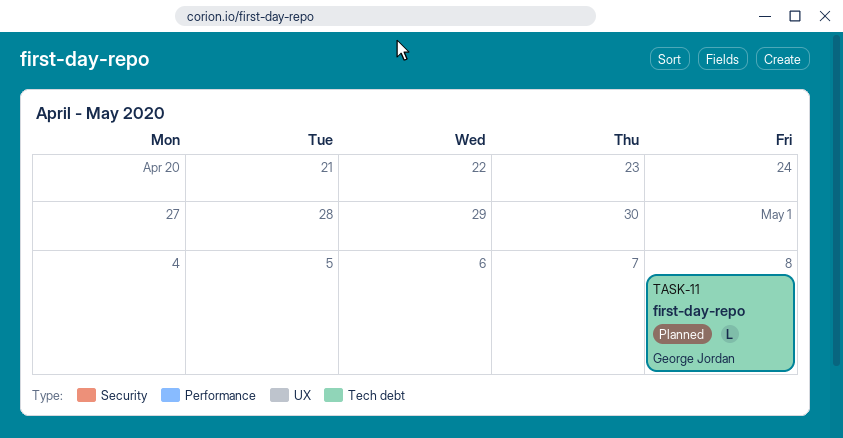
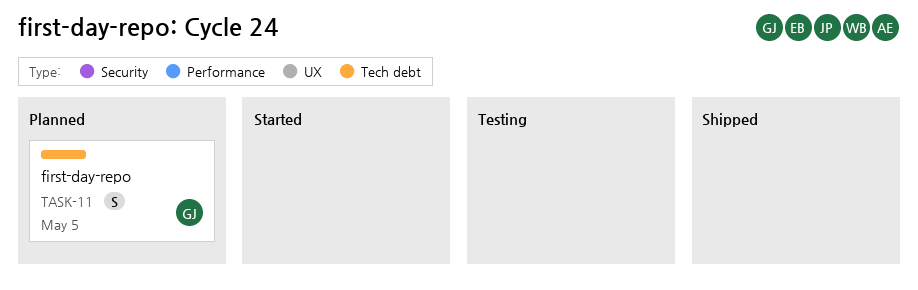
TASK-11, estimate: L -> S
TASK-11, due: May 8 -> May 5

